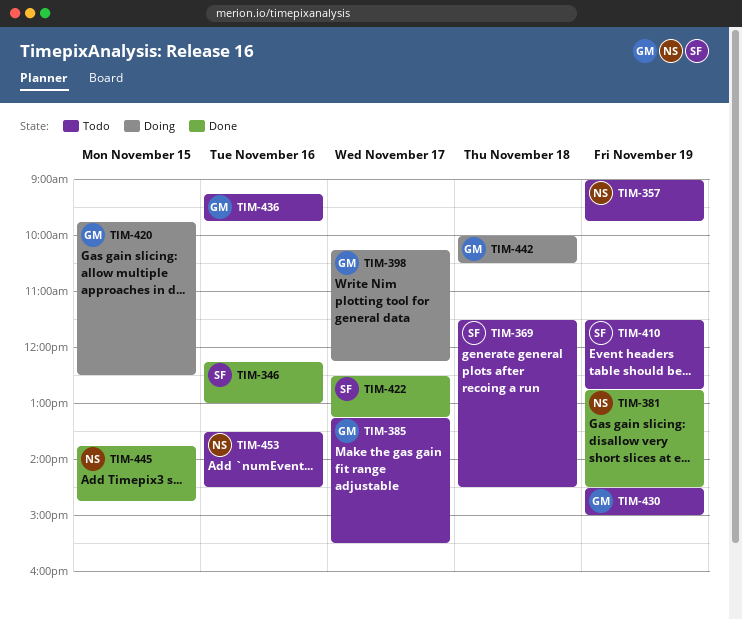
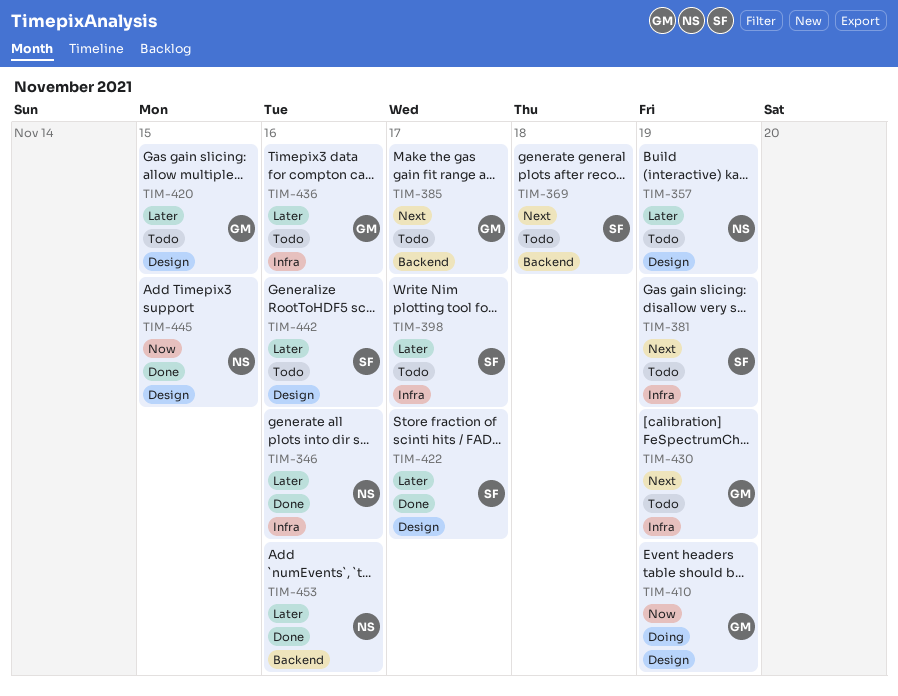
TIM-346, owner: SF -> NS
TIM-381, status: Done -> Todo
TIM-381, owner: NS -> SF
TIM-398, status: Doing -> Todo
TIM-398, owner: GM -> SF
TIM-410, status: Todo -> Doing
TIM-410, owner: SF -> GM
TIM-420, status: Doing -> Todo
TIM-442, status: Doing -> Todo
TIM-442, owner: GM -> SF
TIM-442, day: Nov 18 -> Nov 16
TIM-453, status: Todo -> Done

